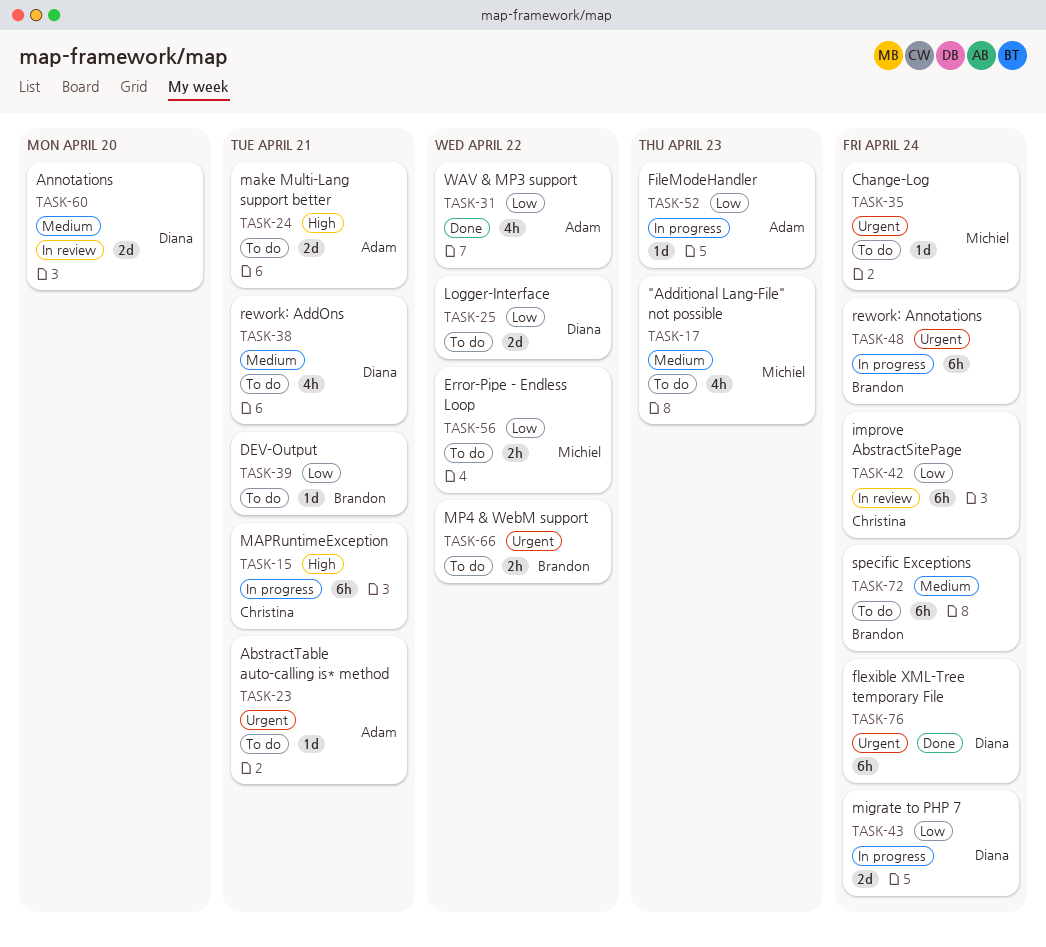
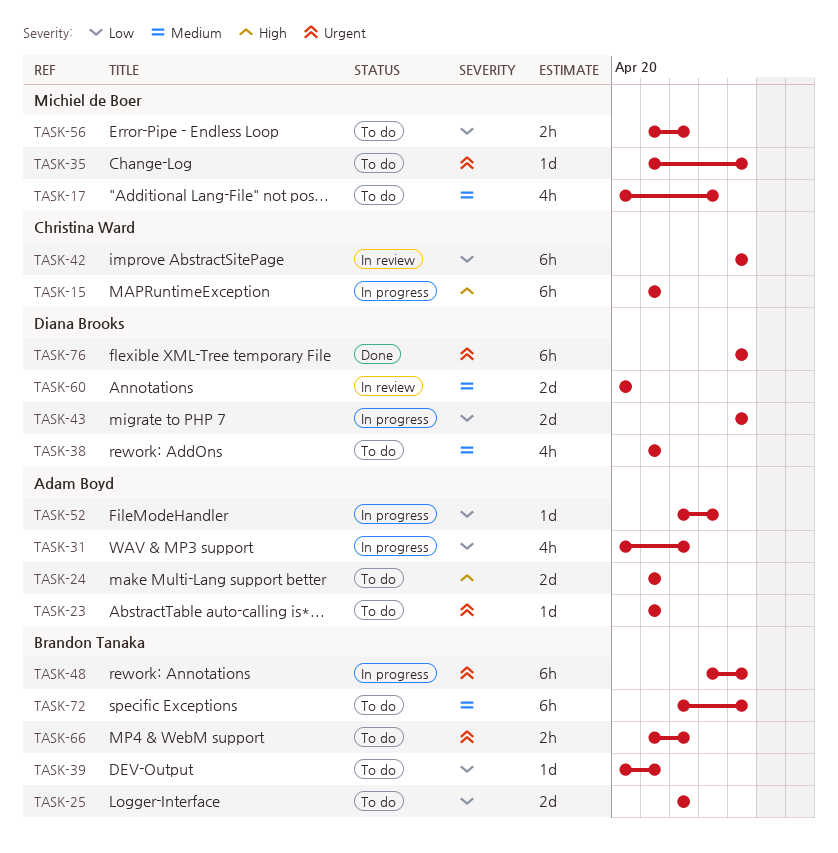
TASK-25, owner: Diana Brooks -> Brandon Tanaka
TASK-31, status: Done -> In progress

